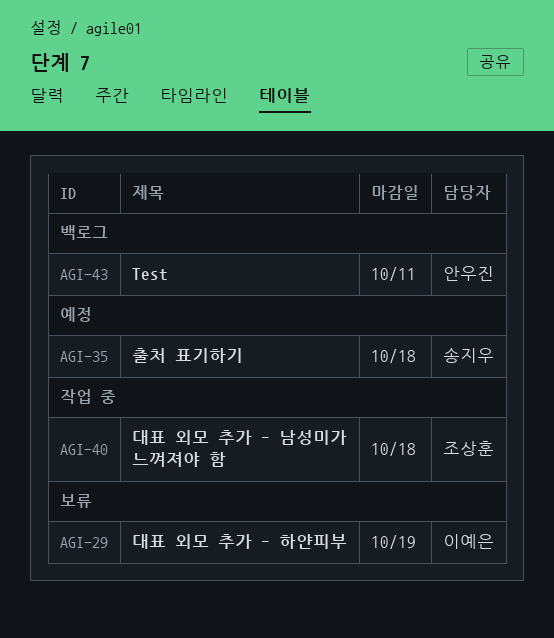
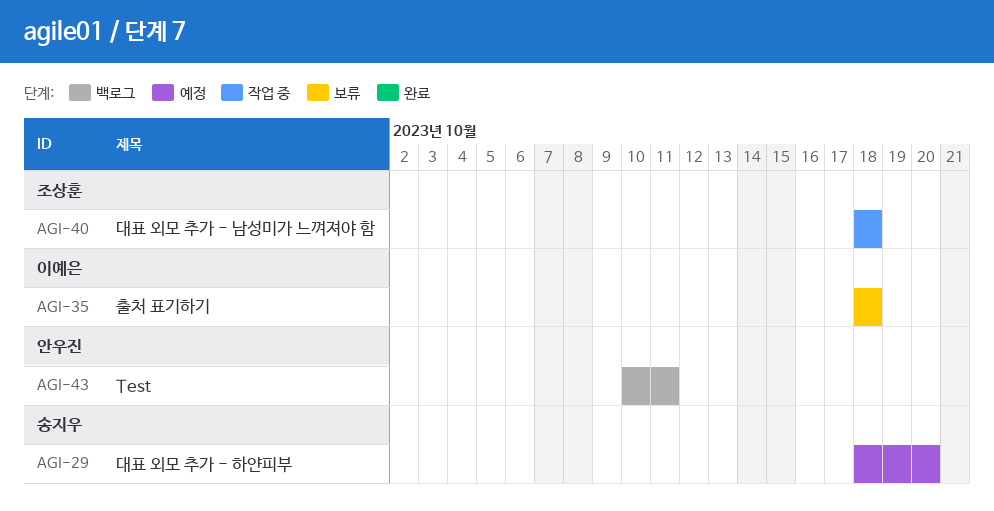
AGI-29, status: 보류 -> 예정
AGI-29, owner: 이예은 -> 송지우
AGI-29, due: Oct 19 -> Oct 20
AGI-35, status: 예정 -> 보류
AGI-35, owner: 송지우 -> 이예은

